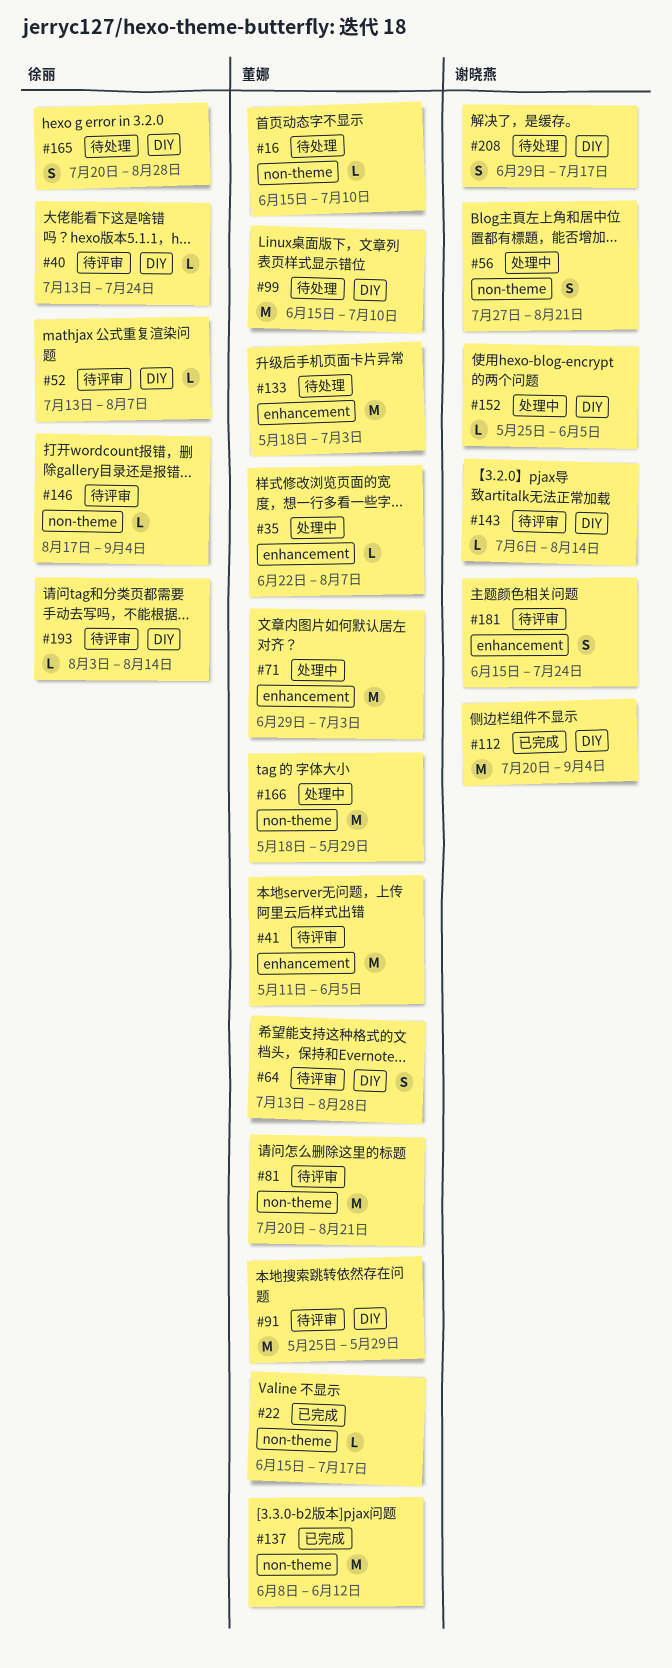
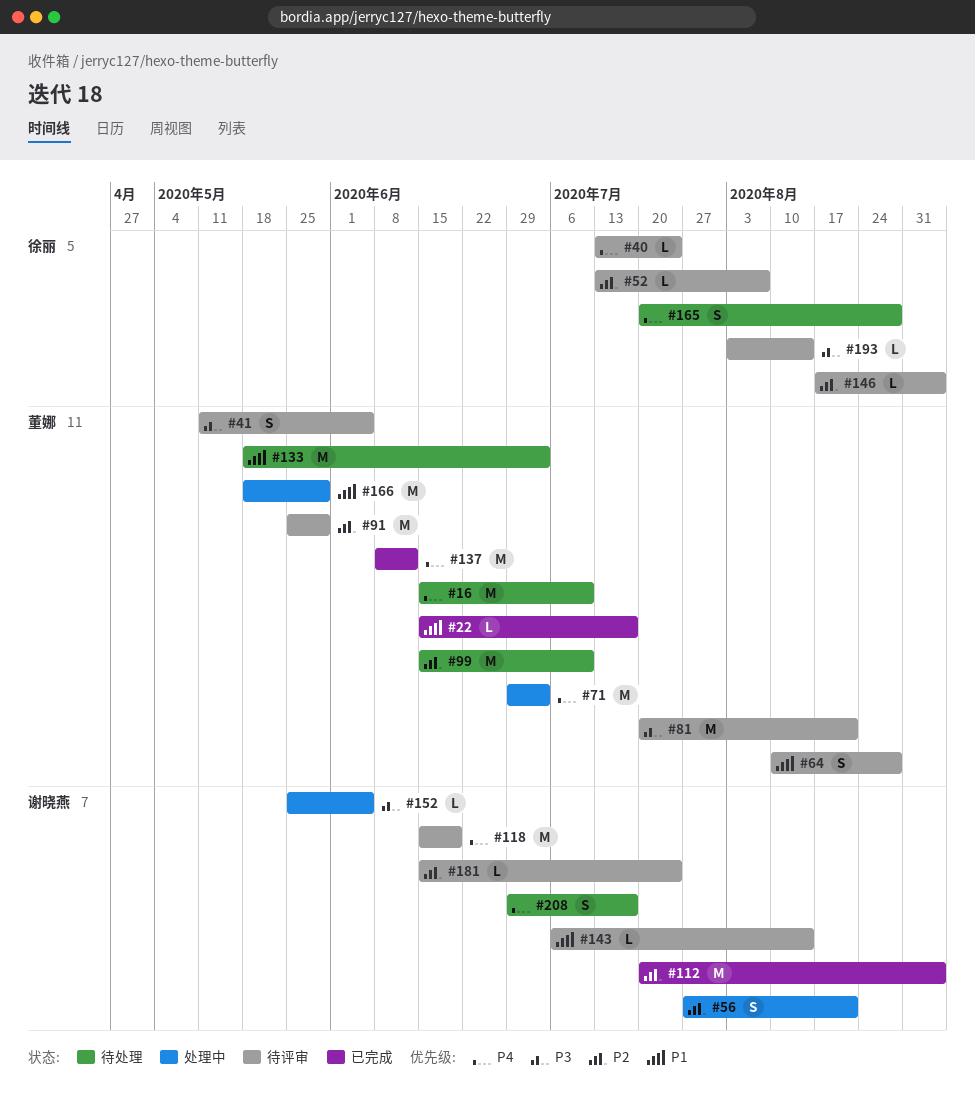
#16, estimate: L -> M
#35: present -> none
#41, estimate: M -> S
#64, start: Jul 13 -> Aug 10
#118: none -> present
#181, estimate: S -> L

